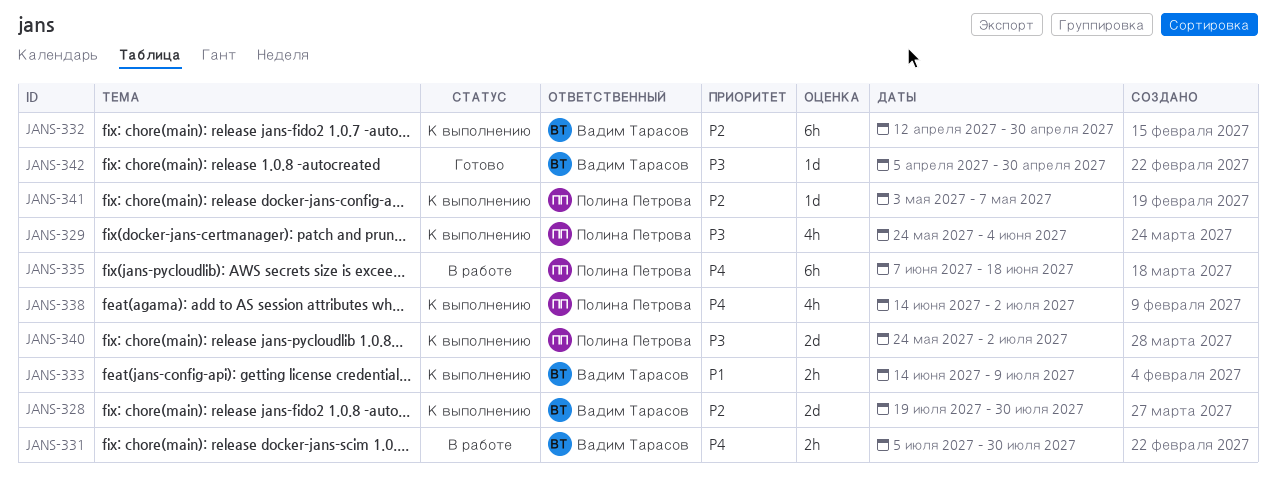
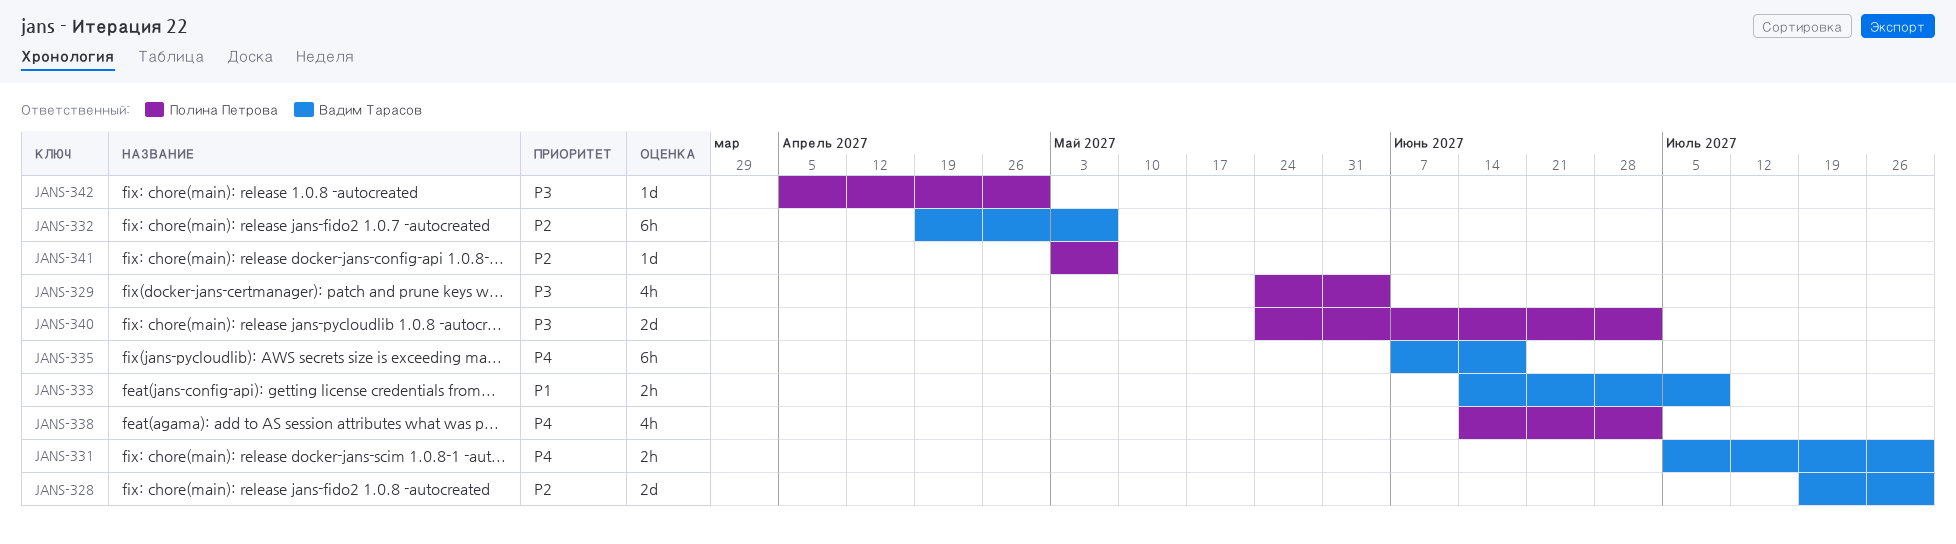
JANS-332, start: Apr 12 -> Apr 19
JANS-332, due: Apr 30 -> May 7
JANS-335, owner: Полина Петрова -> Вадим Тарасов
JANS-342, owner: Вадим Тарасов -> Полина Петрова

